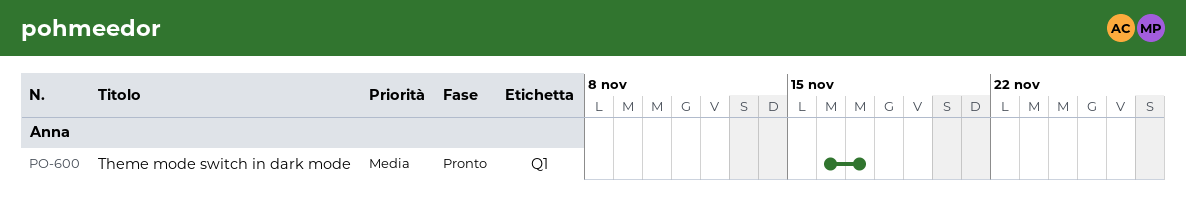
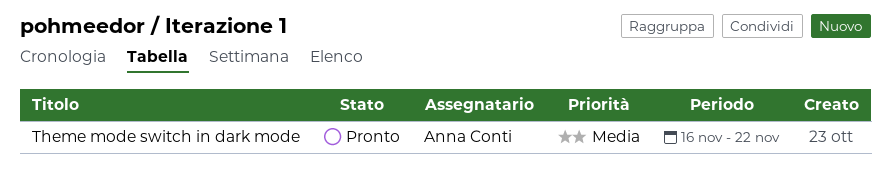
Theme mode switch in dark mode, due: Nov 17 -> Nov 22

